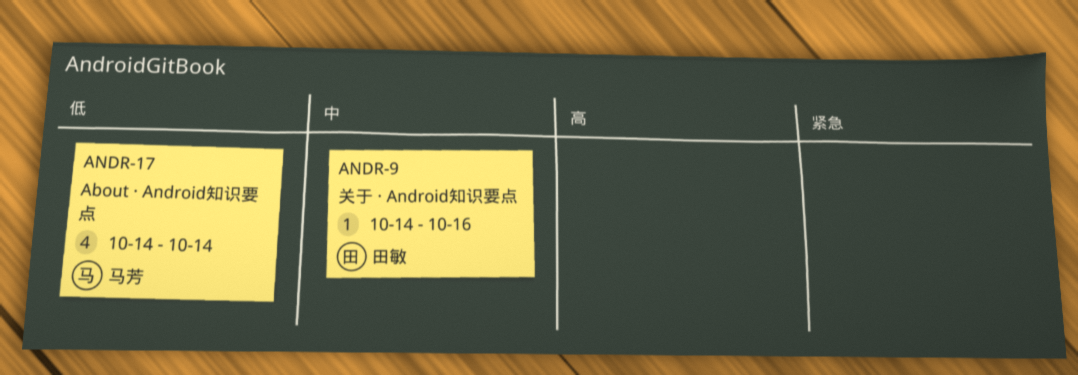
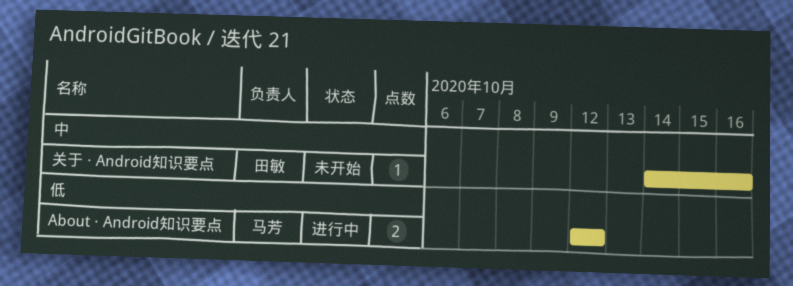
About · Android知识要点, estimate: 4 -> 2
About · Android知识要点, start: Oct 14 -> Oct 12
About · Android知识要点, due: Oct 14 -> Oct 12

